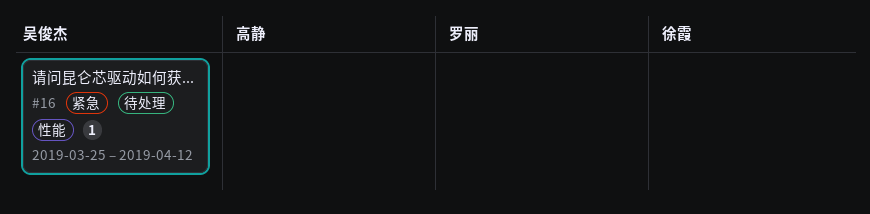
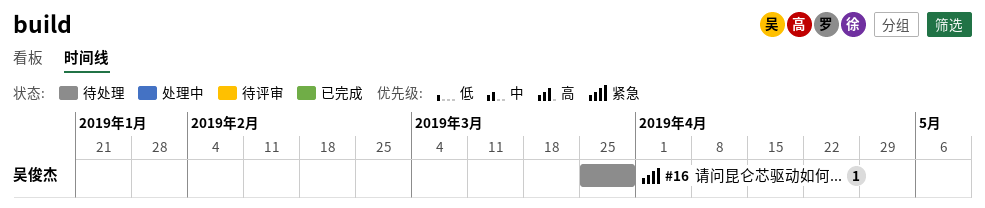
#16, due: Apr 12 -> Mar 29

